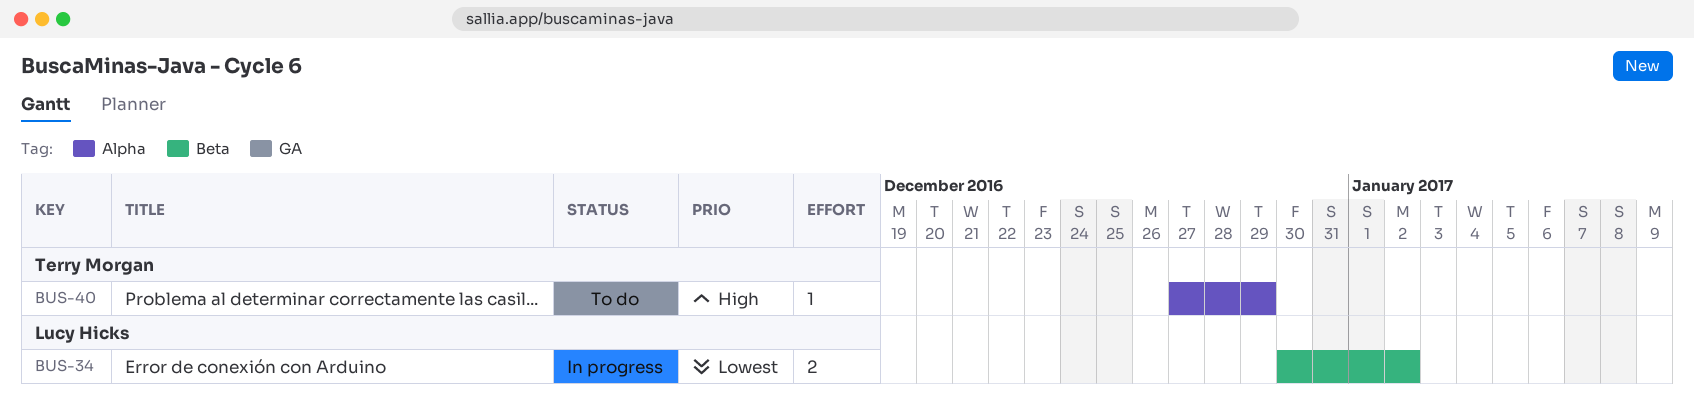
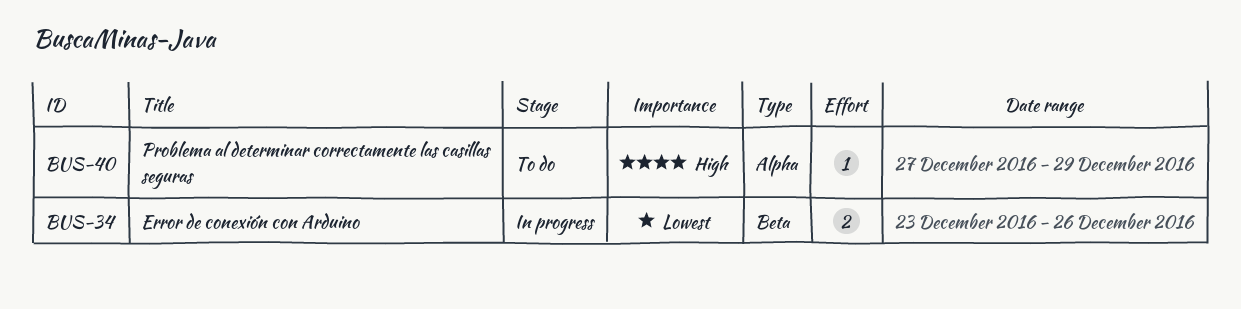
BUS-34, start: Dec 30 -> Dec 23
BUS-34, due: Jan 2 -> Dec 26

